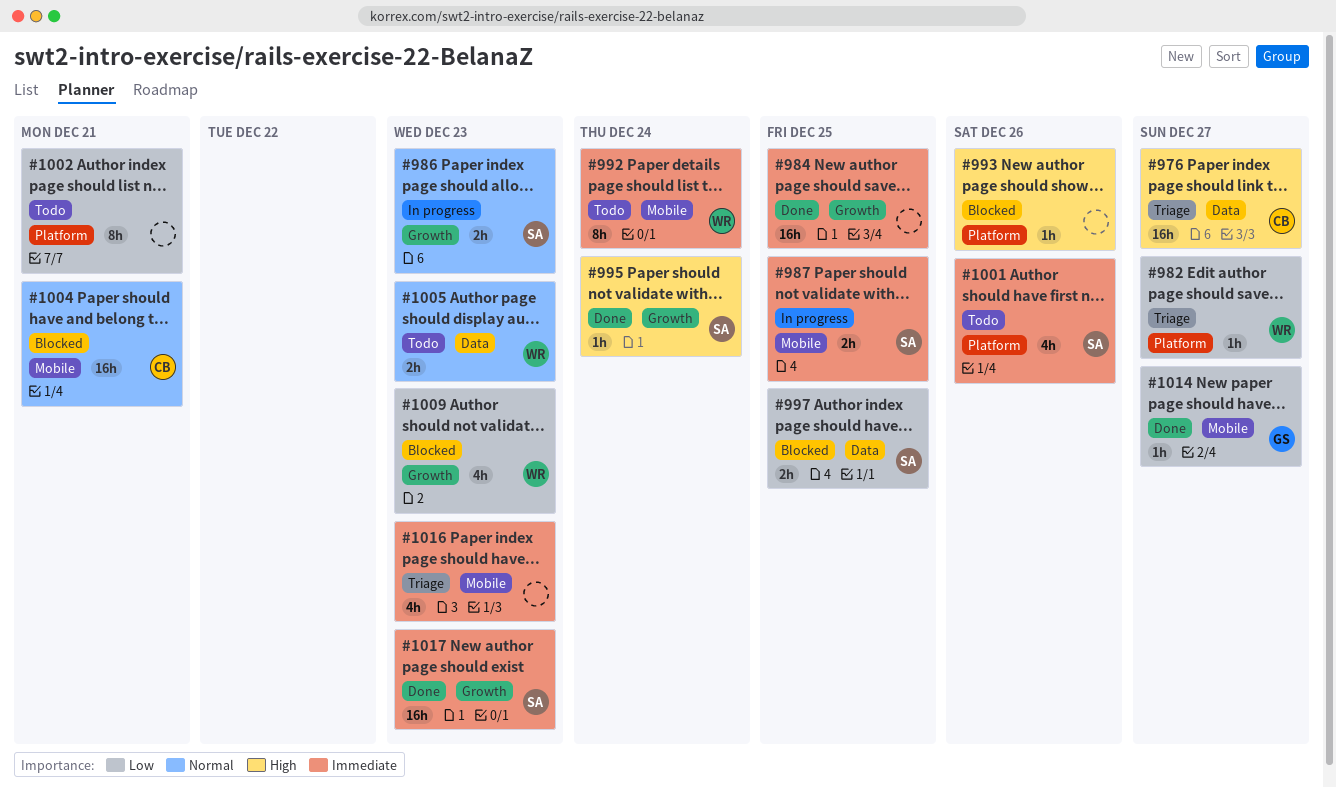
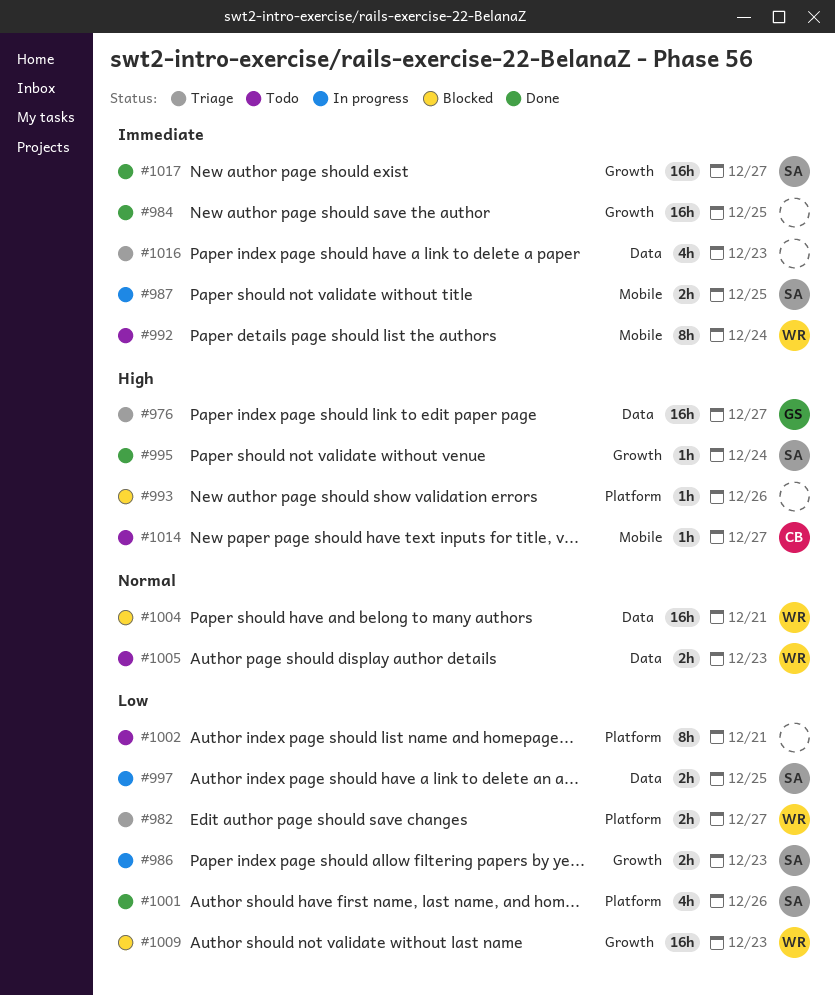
#976, owner: CB -> GS
#982, estimate: 1h -> 2h
#986, priority: Normal -> Low
#997, status: Blocked -> In progress
#1001, status: Todo -> Done
#1001, priority: Immediate -> Low
#1004, owner: CB -> WR
#1004, label: Mobile -> Data
#1009, estimate: 4h -> 16h
#1014, status: Done -> Todo
#1014, owner: GS -> CB
#1014, priority: Low -> High
#1016, label: Mobile -> Data
#1017, due: Dec 23 -> Dec 27

